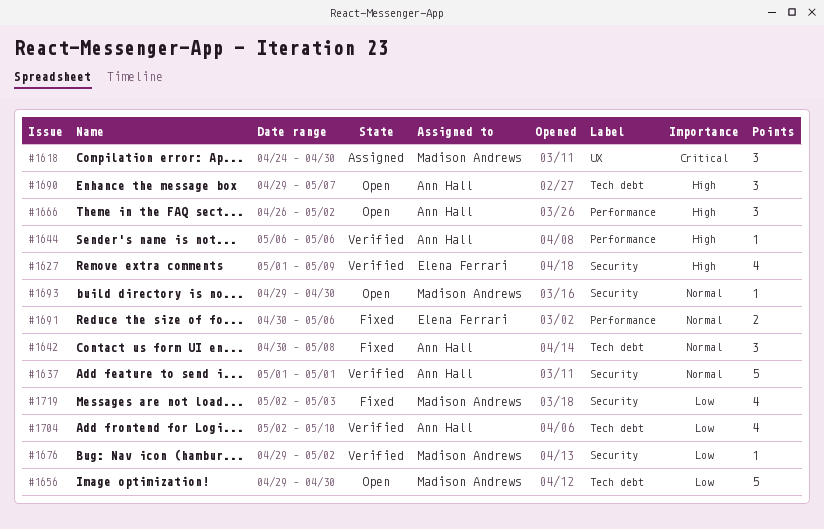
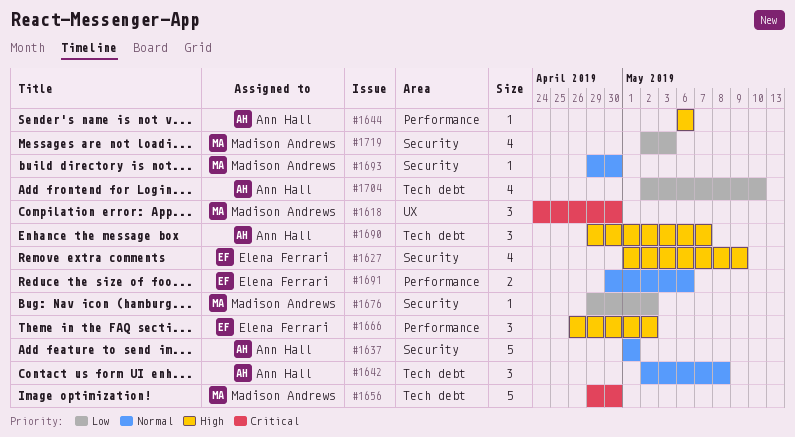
#1642, start: Apr 30 -> May 2
#1656, priority: Low -> Critical
#1666, owner: Ann Hall -> Elena Ferrari

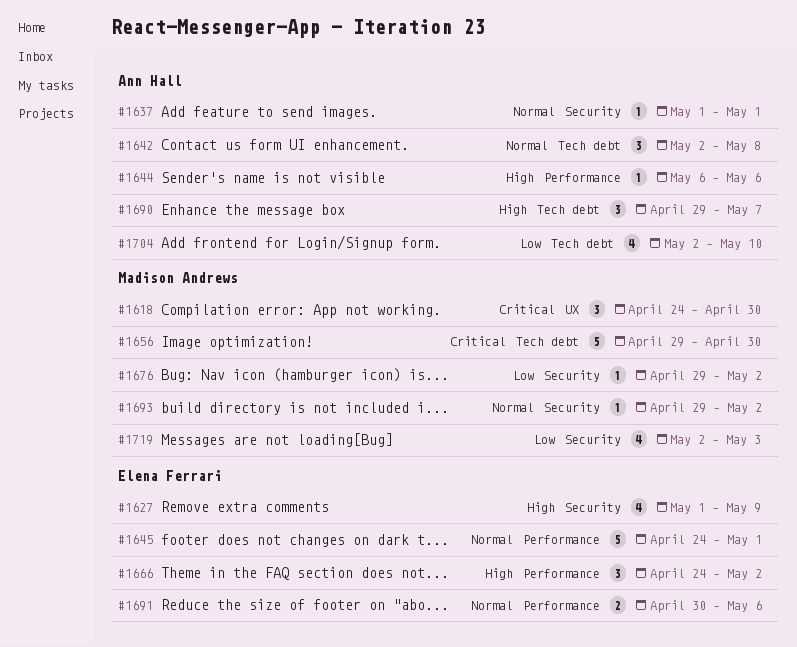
#1637, estimate: 5 -> 1
#1645: none -> present
#1666, start: Apr 26 -> Apr 24
#1693, due: Apr 30 -> May 2

